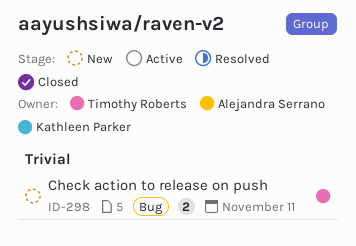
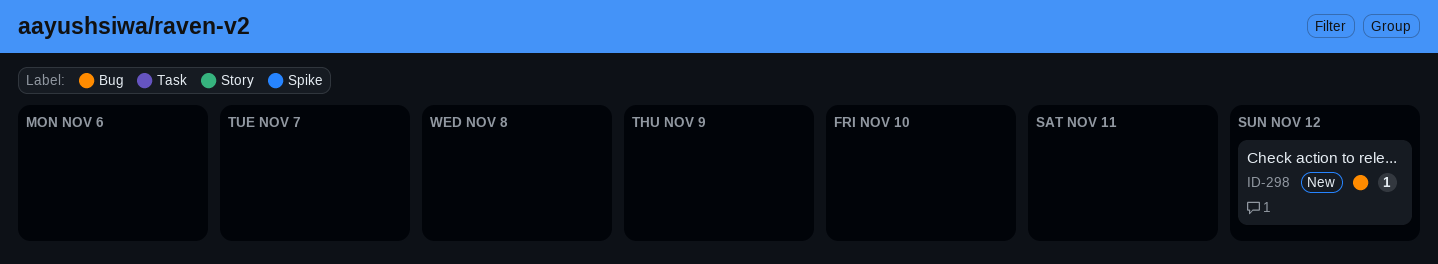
ID-298, estimate: 2 -> 1
ID-298, due: Nov 11 -> Nov 12

